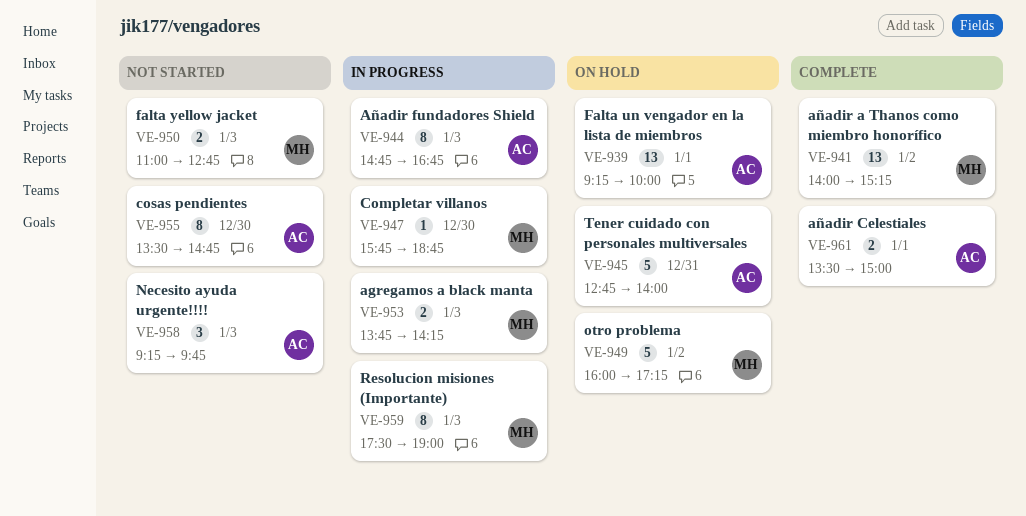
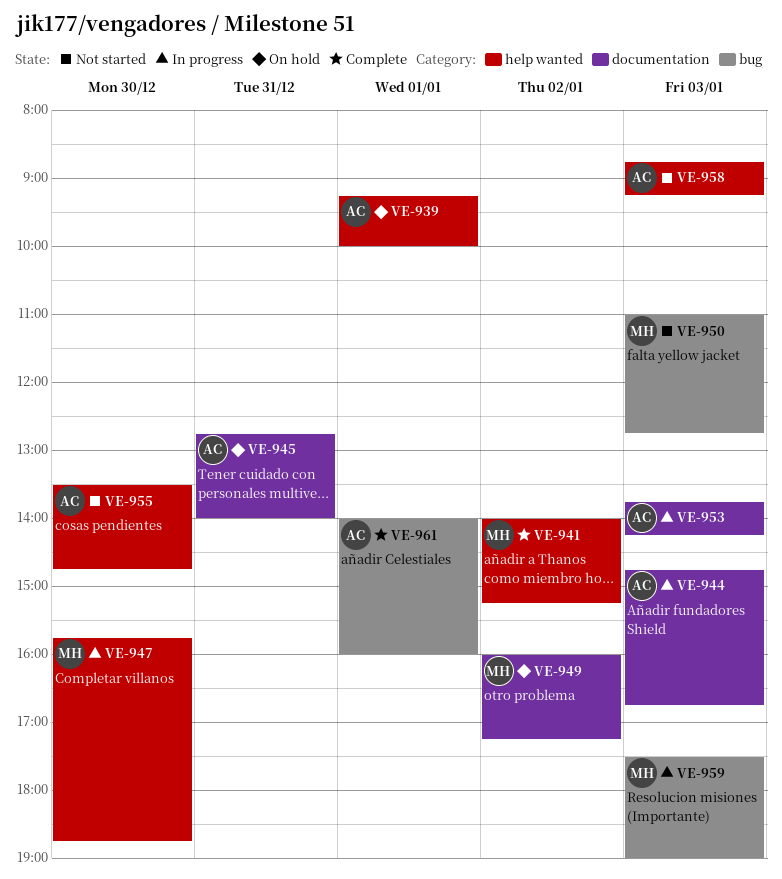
VE-953, owner: MH -> AC
VE-958, begins: 09:15 -> 08:45
VE-958, ends: 09:45 -> 09:15
VE-961, begins: 13:30 -> 14:00
VE-961, ends: 15:00 -> 16:00

